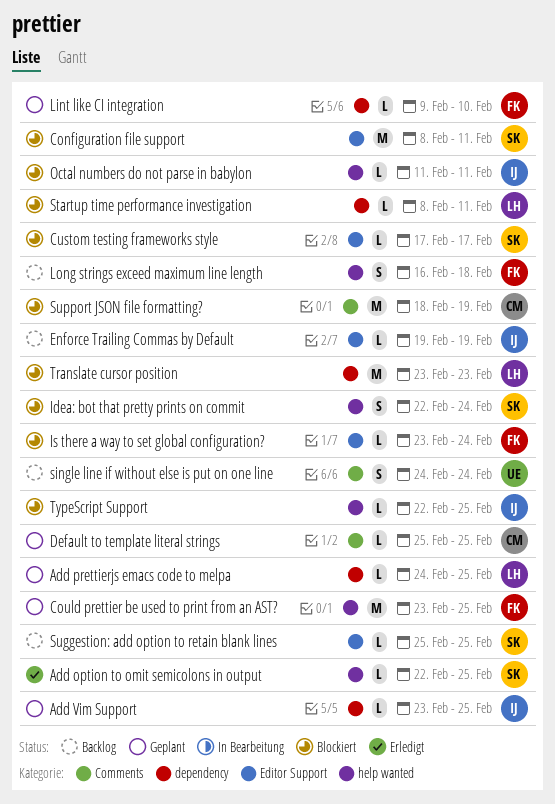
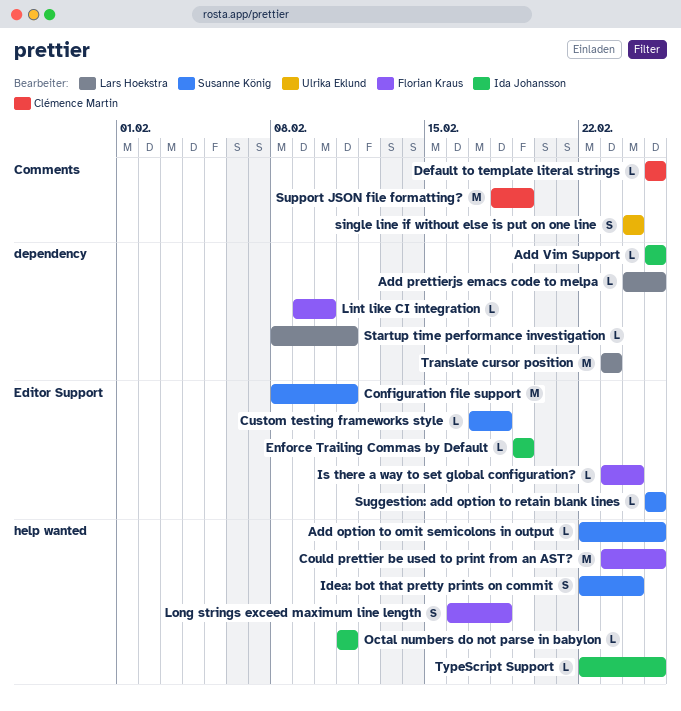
Add Vim Support, start: Feb 23 -> Feb 25
Custom testing frameworks style, due: Feb 17 -> Feb 18

